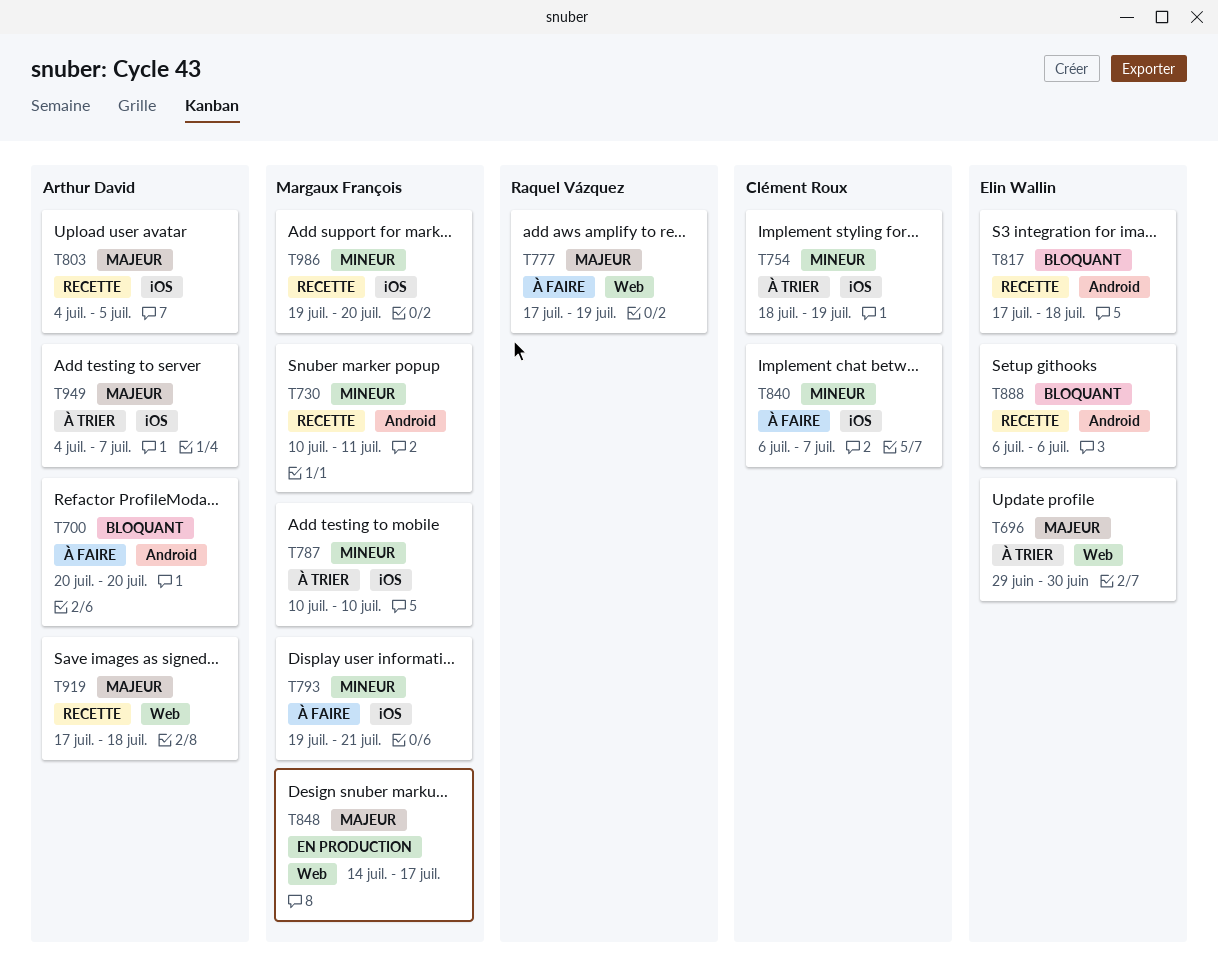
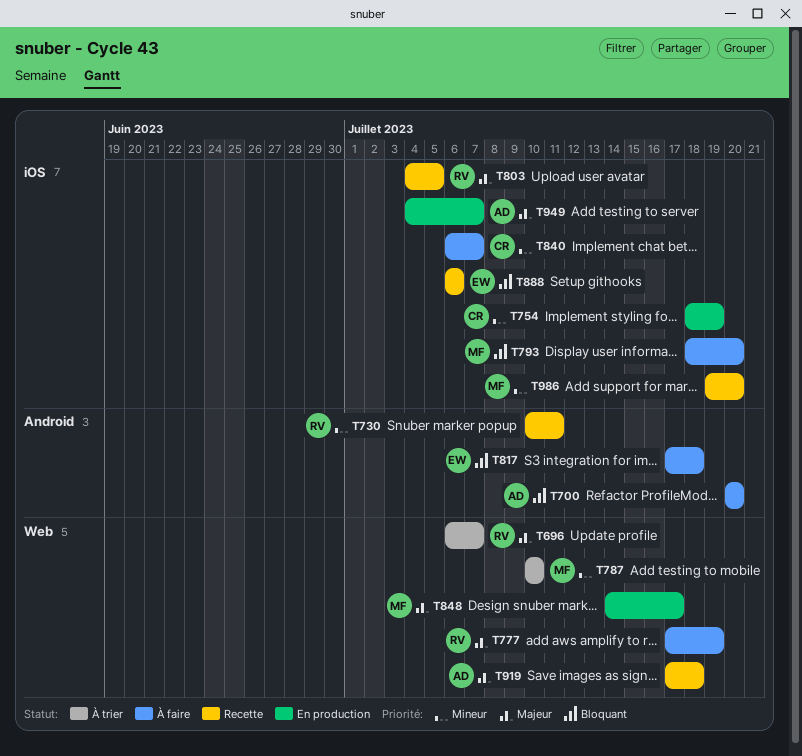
T696, owner: Elin Wallin -> Raquel Vázquez
T696, start: Jun 29 -> Jul 6
T696, due: Jun 30 -> Jul 7
T730, owner: Margaux François -> Raquel Vázquez
T754, status: À trier -> En production
T787, label: iOS -> Web
T793, priority: Mineur -> Bloquant
T793, start: Jul 19 -> Jul 18
T793, due: Jul 21 -> Jul 20
T803, owner: Arthur David -> Raquel Vázquez
T817, status: Recette -> À faire
T888, label: Android -> iOS
T949, status: À trier -> En production

